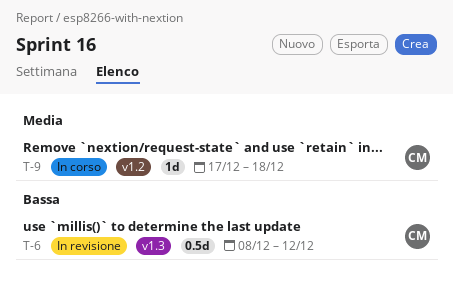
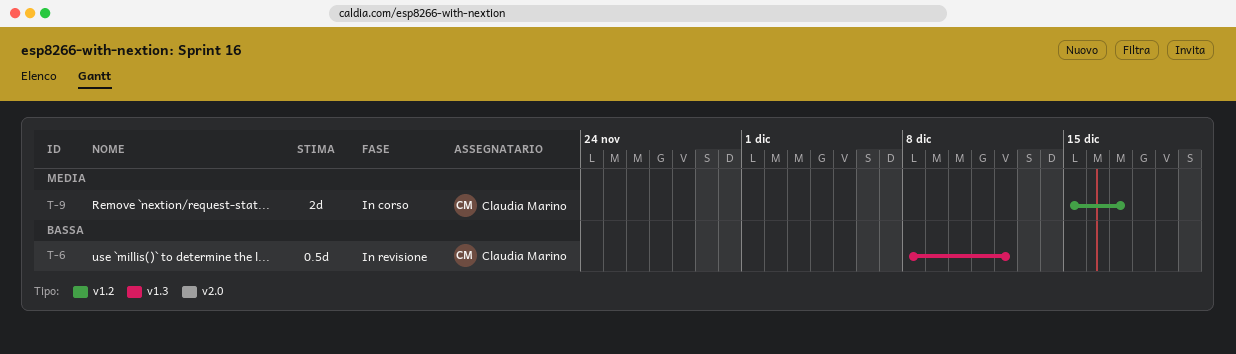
T-9, estimate: 1d -> 2d
T-9, start: Dec 17 -> Dec 15
T-9, due: Dec 18 -> Dec 17

